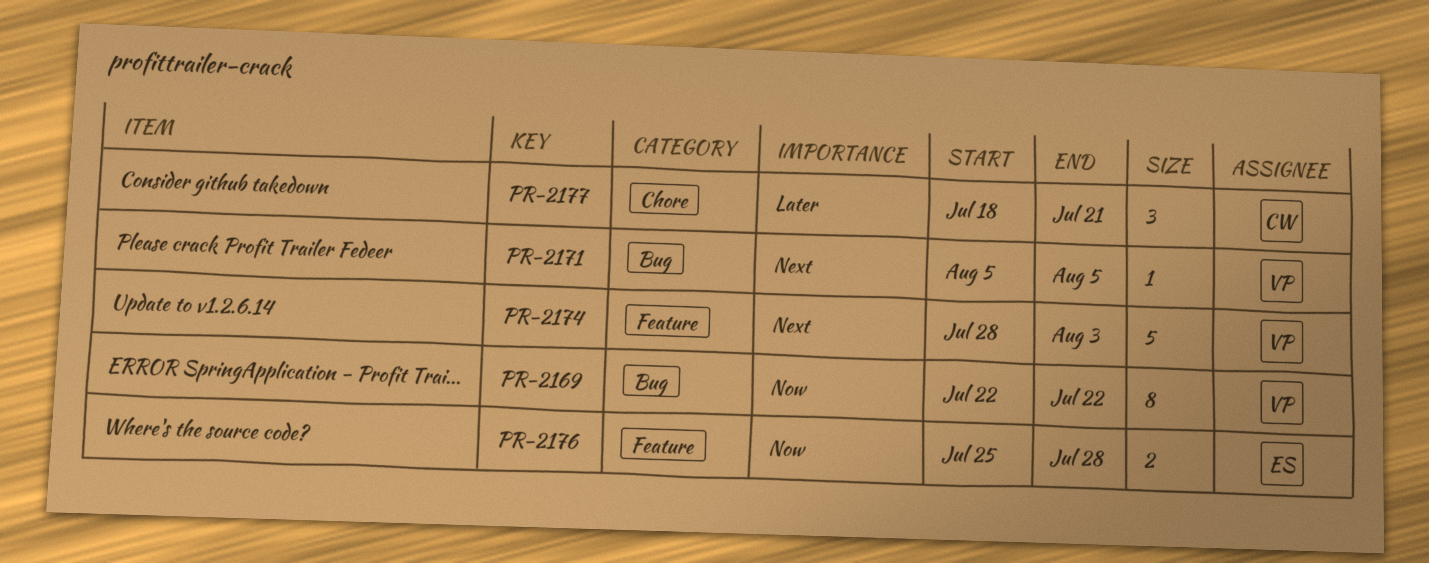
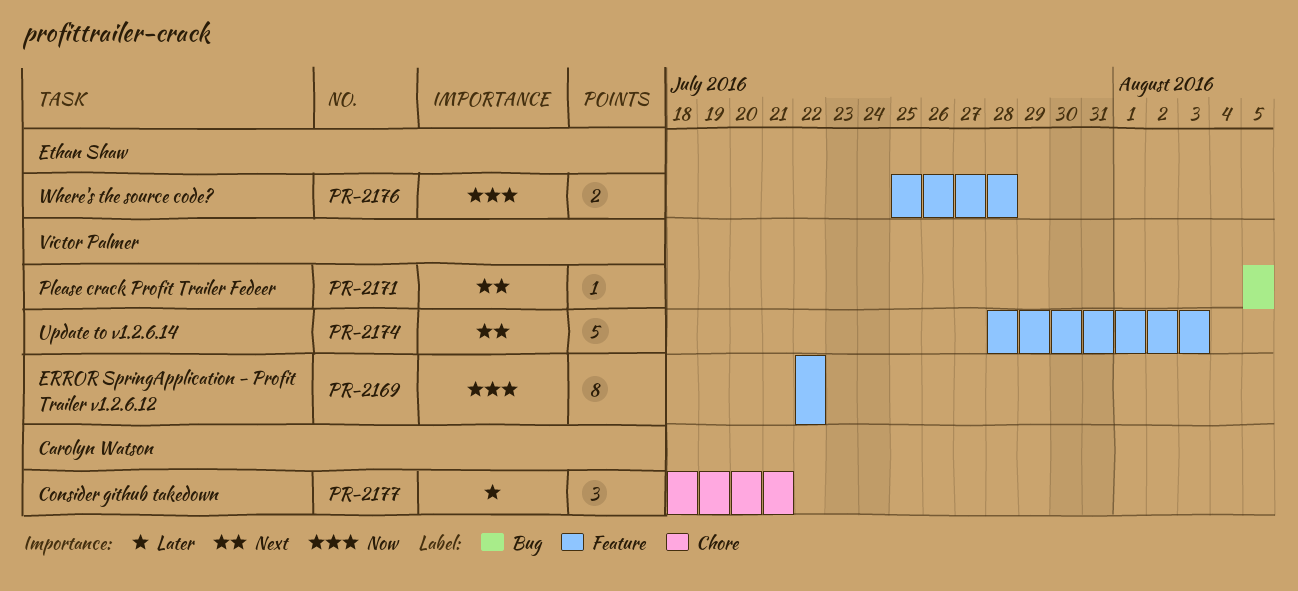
PR-2169, label: Bug -> Feature

